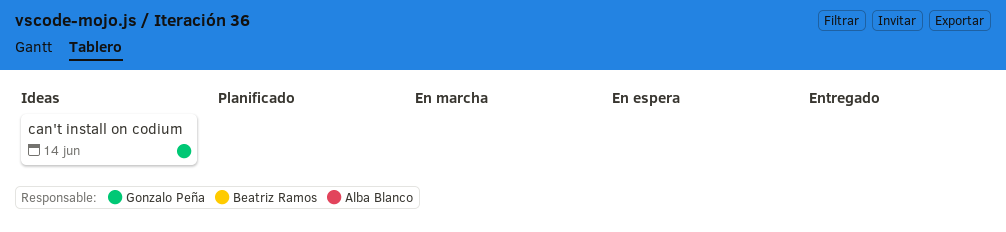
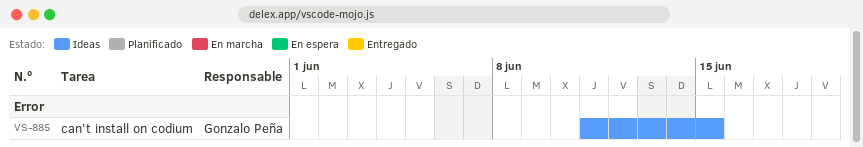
can't install on codium, due: Jun 14 -> Jun 15

